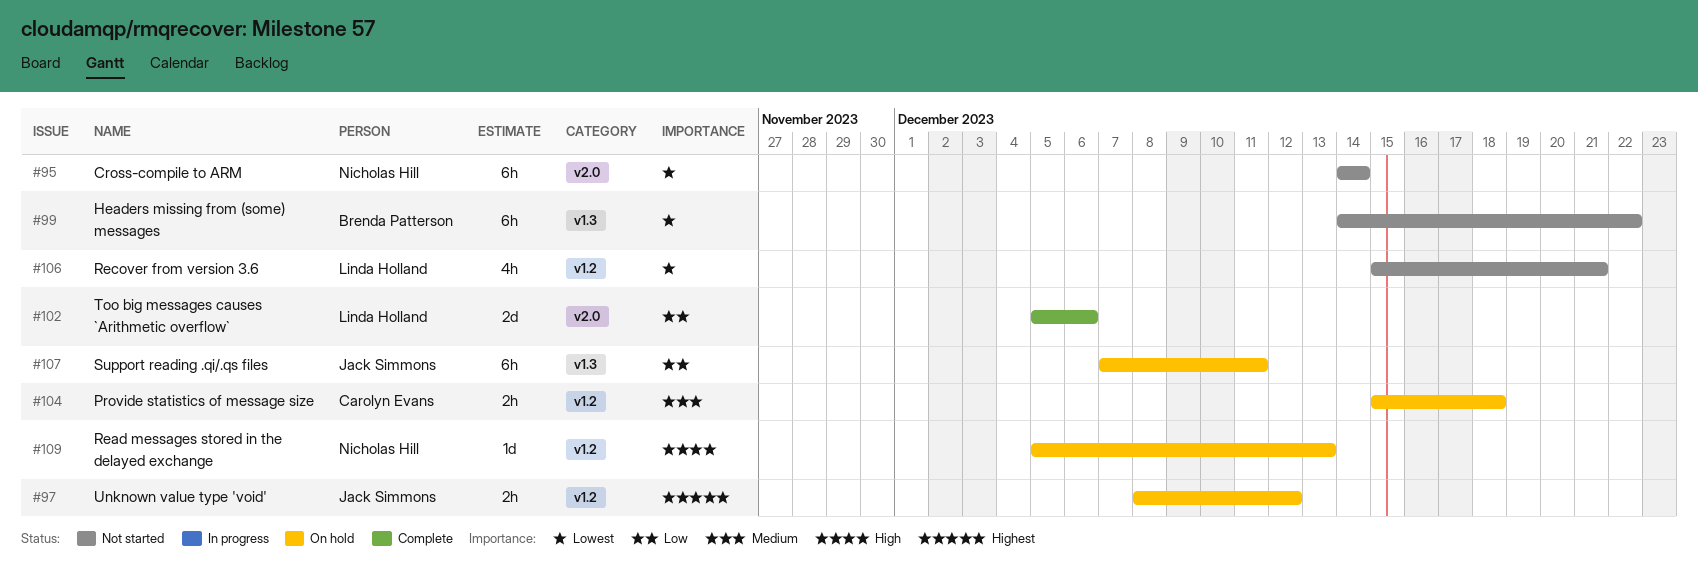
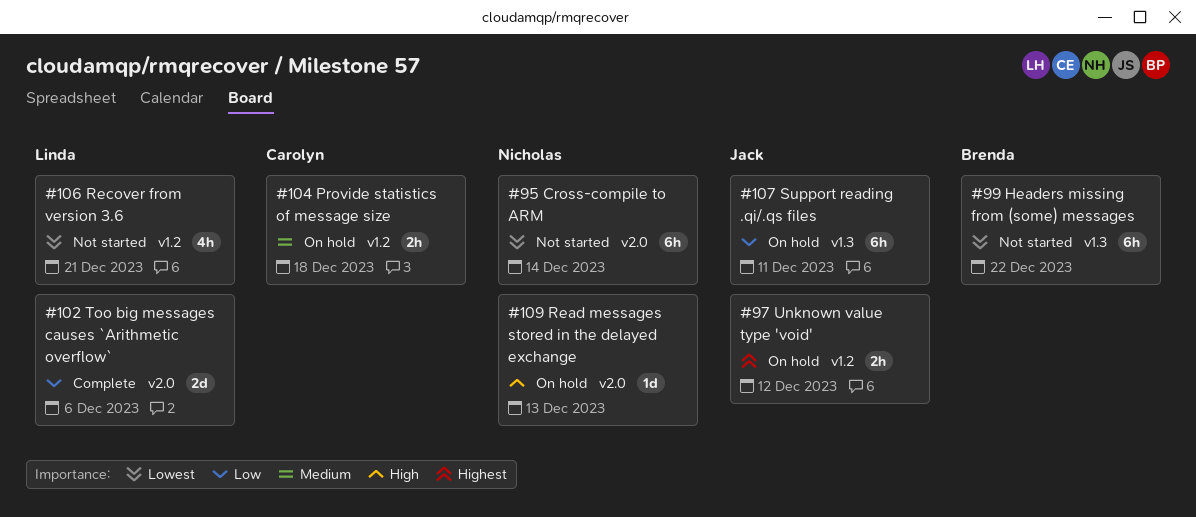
#109, label: v1.2 -> v2.0

